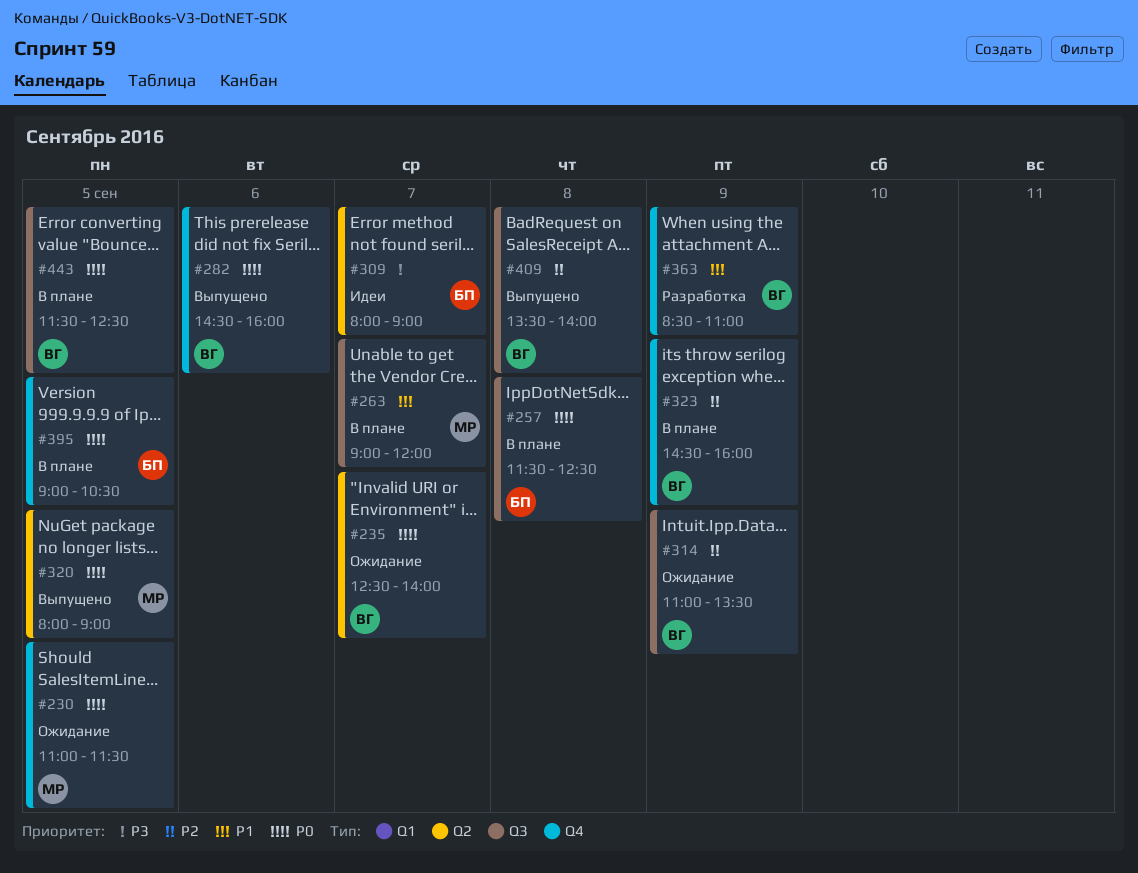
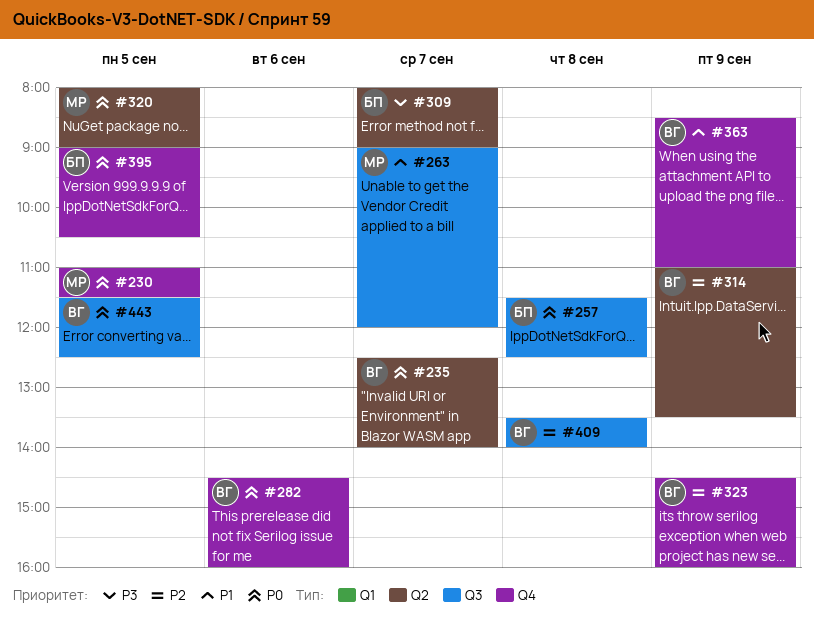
#314, label: Q3 -> Q2

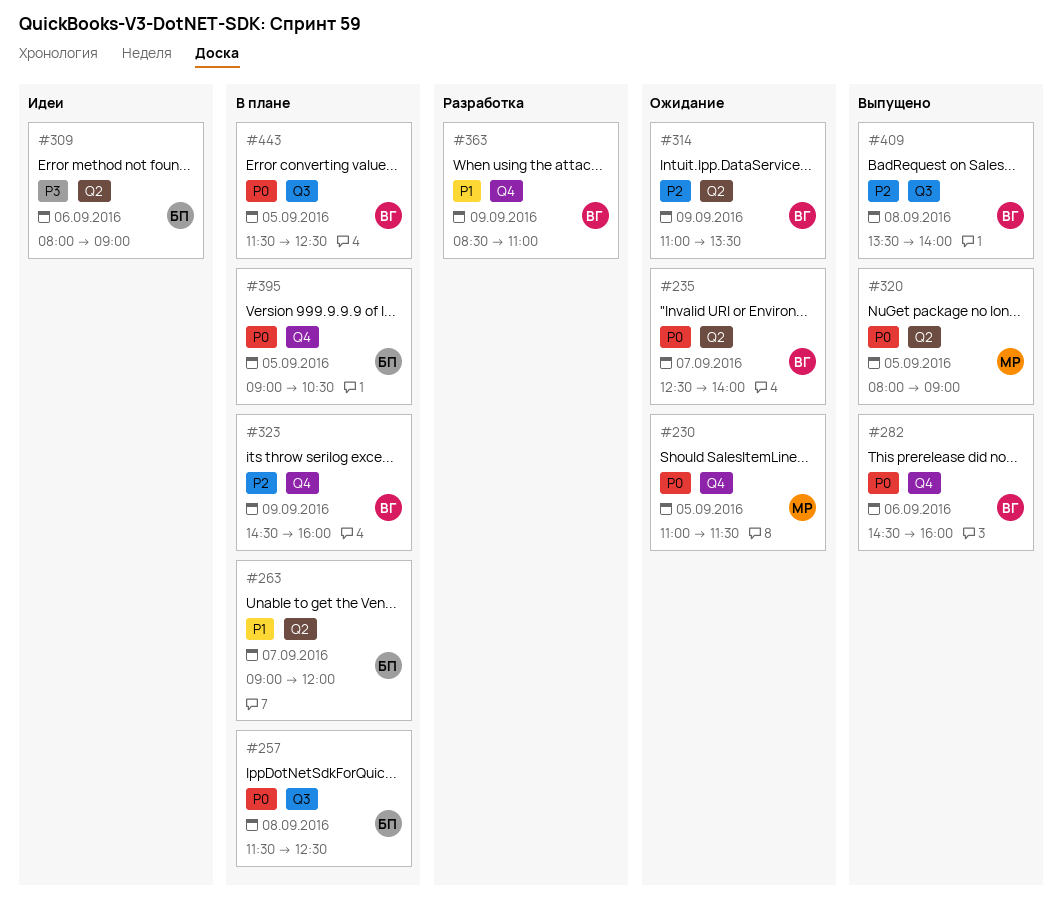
#263, owner: МР -> БП
#263, label: Q3 -> Q2
#309, day: Sep 7 -> Sep 6

